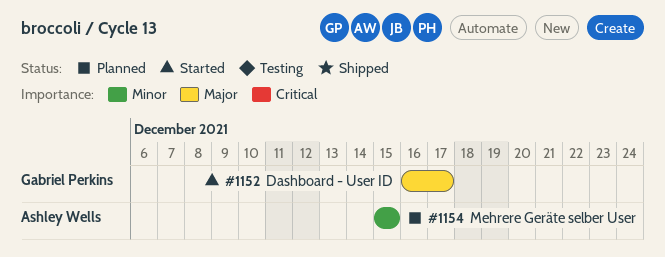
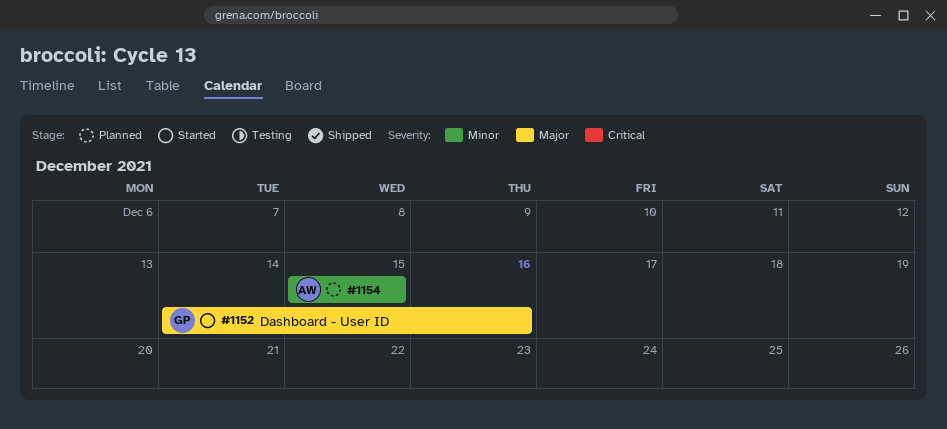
#1152, start: Dec 16 -> Dec 14
#1152, due: Dec 17 -> Dec 16

